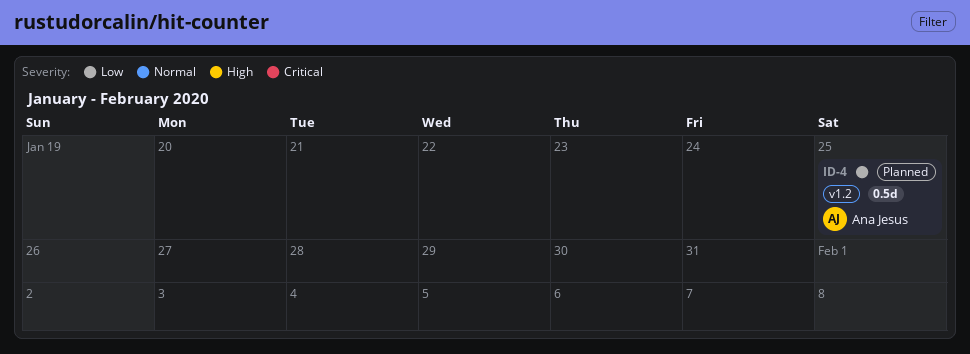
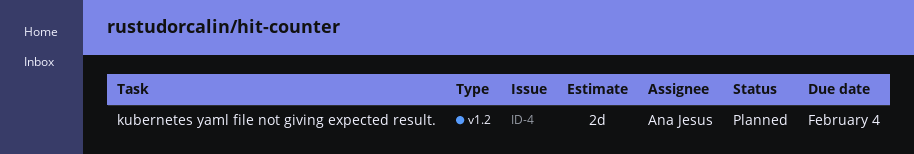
ID-4, estimate: 0.5d -> 2d
ID-4, due: Jan 25 -> Feb 4

